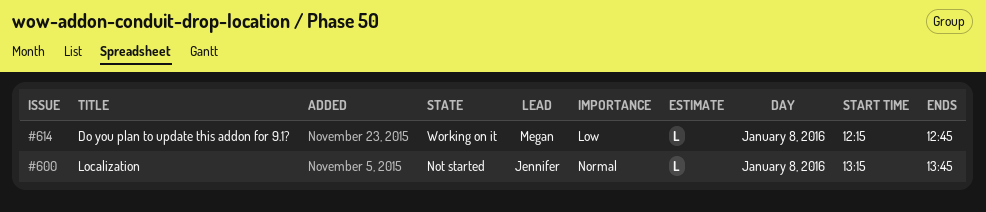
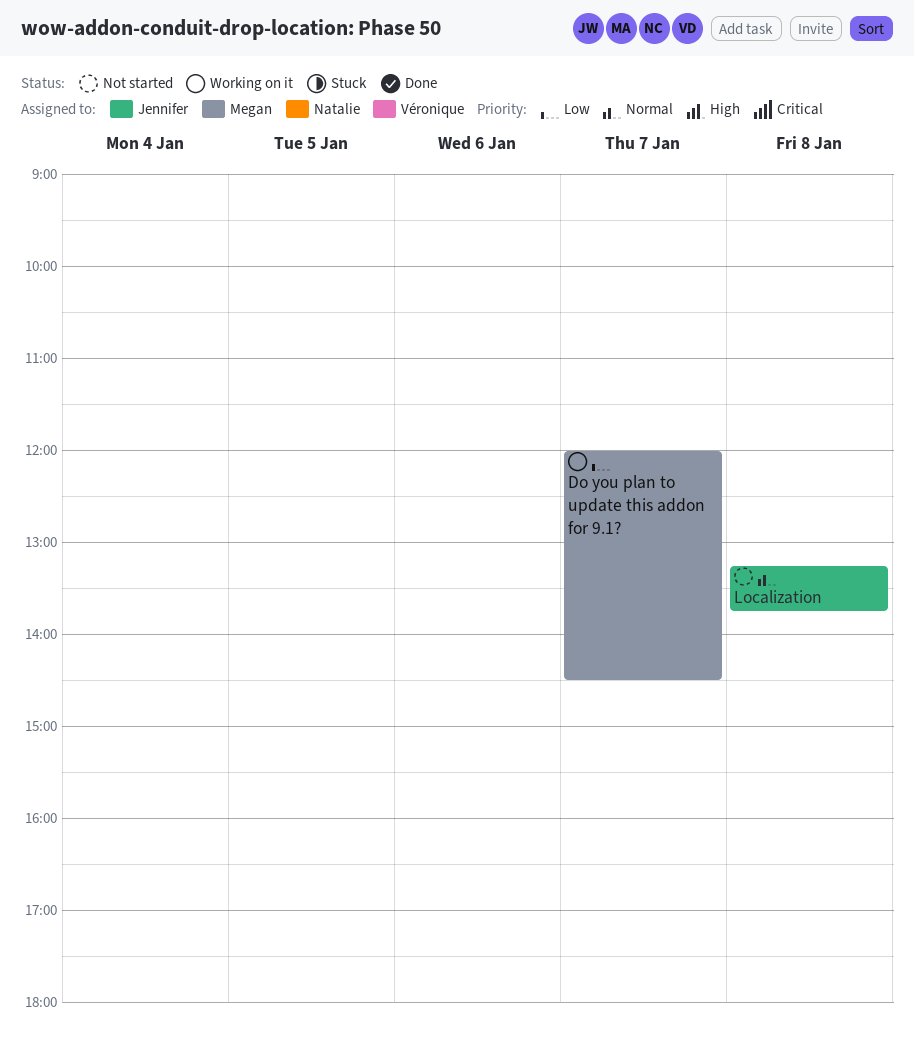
Do you plan to update this addon for 9.1?, day: Jan 8 -> Jan 7
Do you plan to update this addon for 9.1?, begins: 12:15 -> 12:00
Do you plan to update this addon for 9.1?, ends: 12:45 -> 14:30

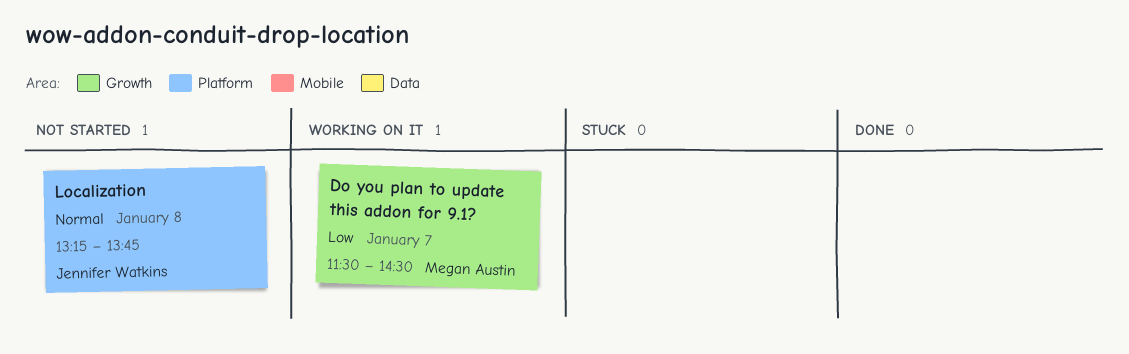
Do you plan to update this addon for 9.1?, begins: 12:00 -> 11:30

